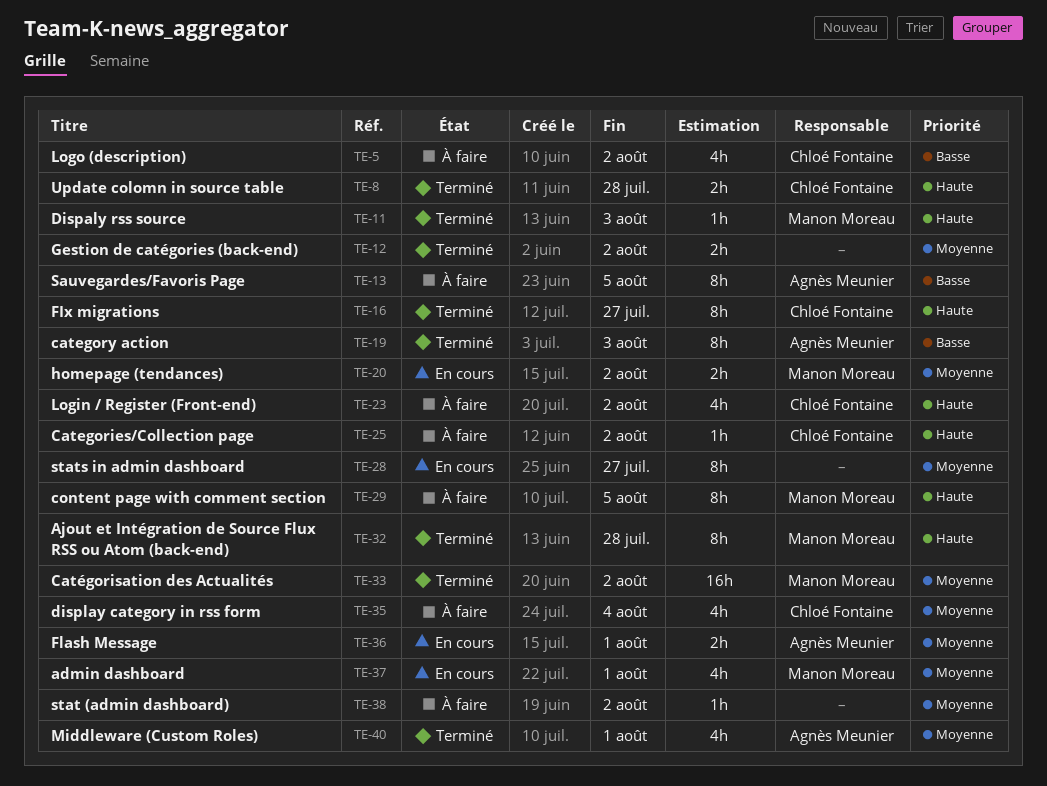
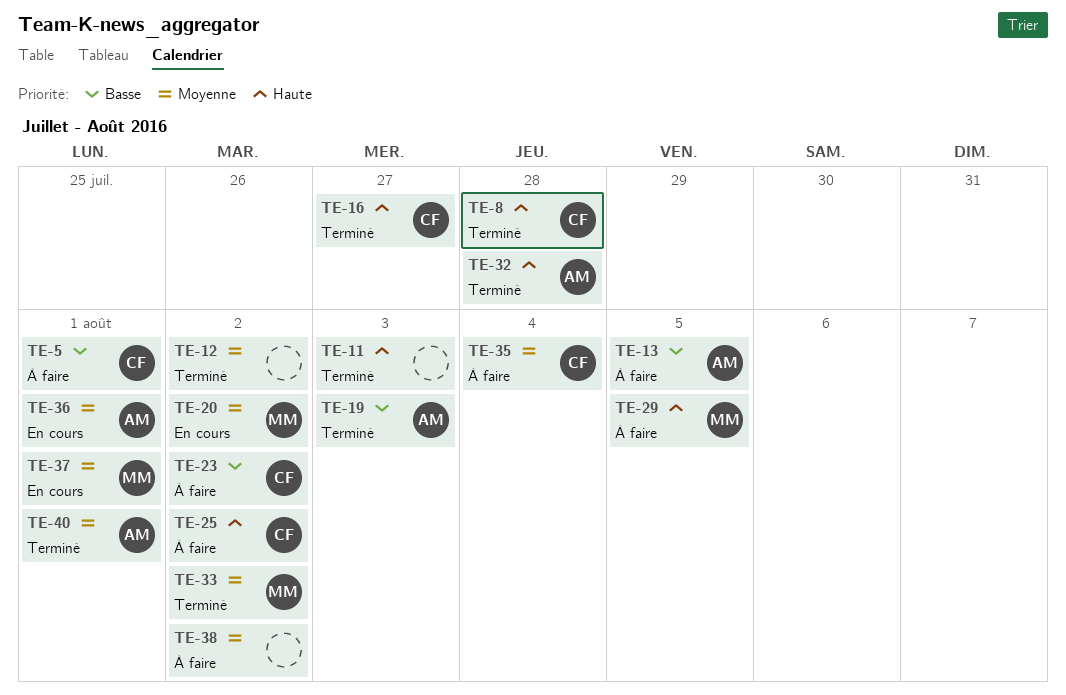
TE-5, due: Aug 2 -> Aug 1
TE-11, owner: Manon Moreau -> none
TE-23, priority: Haute -> Basse
TE-28: present -> none
TE-32, owner: Manon Moreau -> Agnès Meunier

